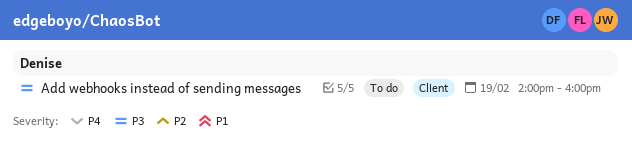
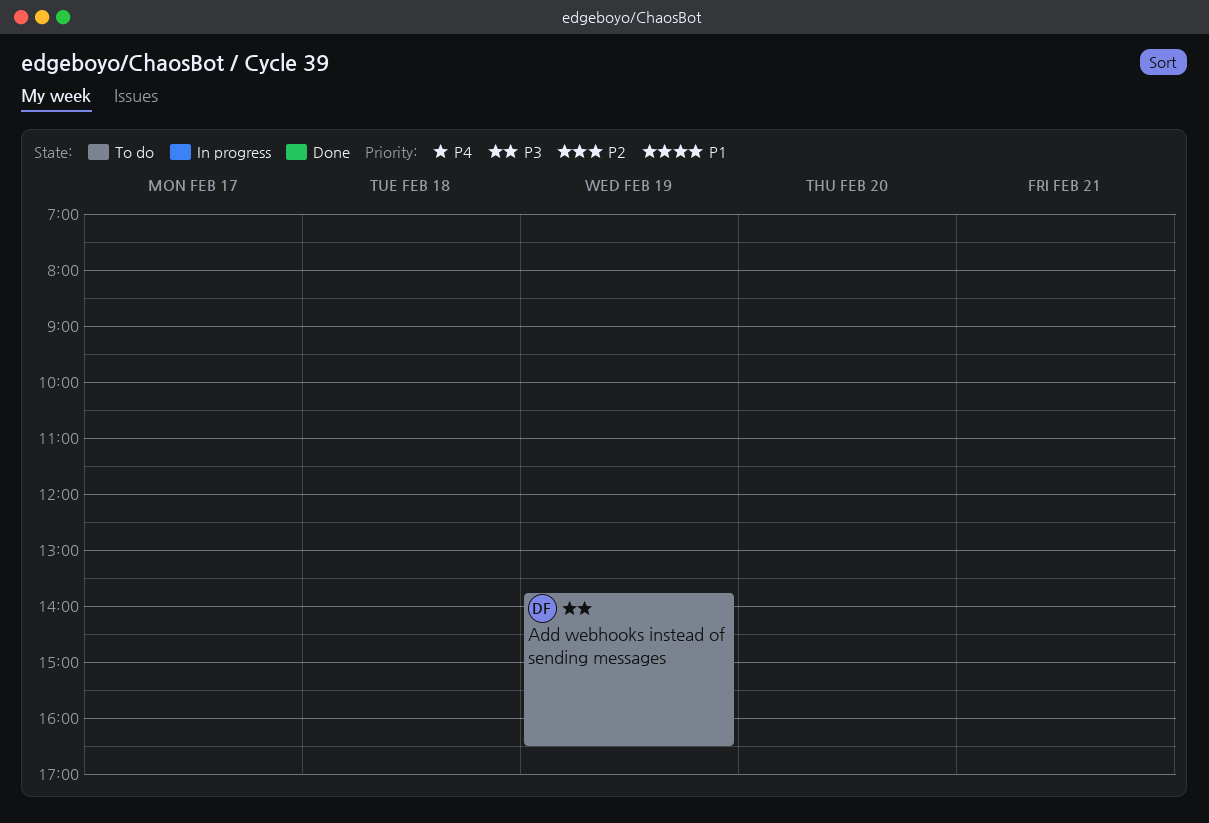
Add webhooks instead of sending messages, begins: 14:00 -> 13:45
Add webhooks instead of sending messages, ends: 16:00 -> 16:30

